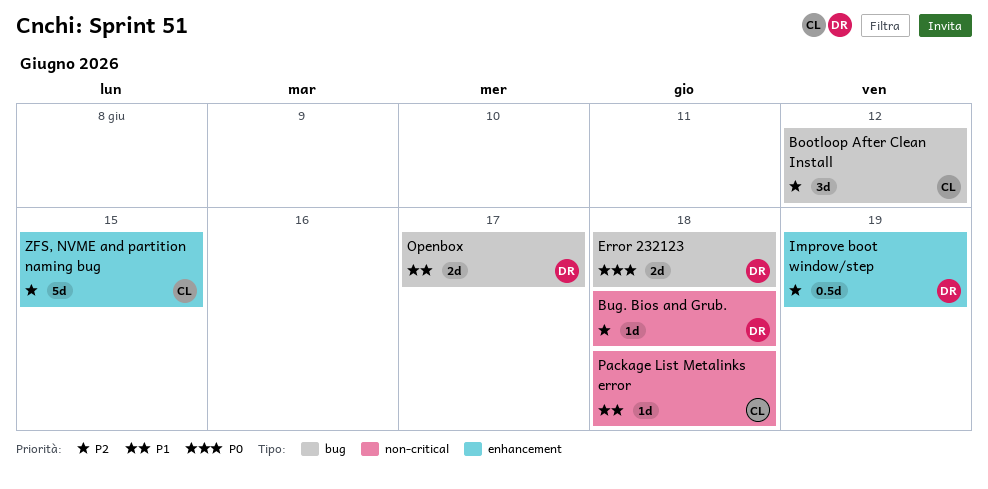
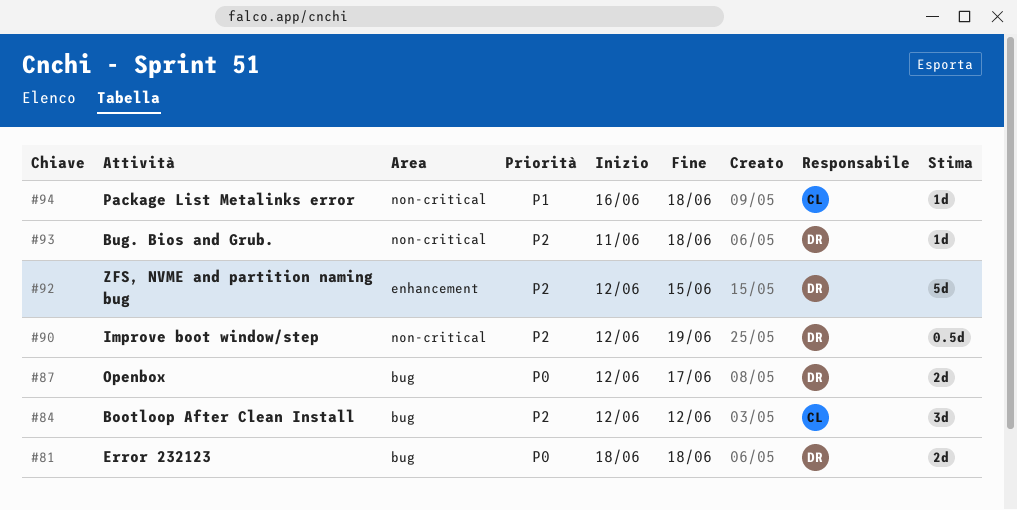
Improve boot window/step, label: enhancement -> non-critical
Openbox, priority: P1 -> P0
ZFS, NVME and partition naming bug, owner: CL -> DR

